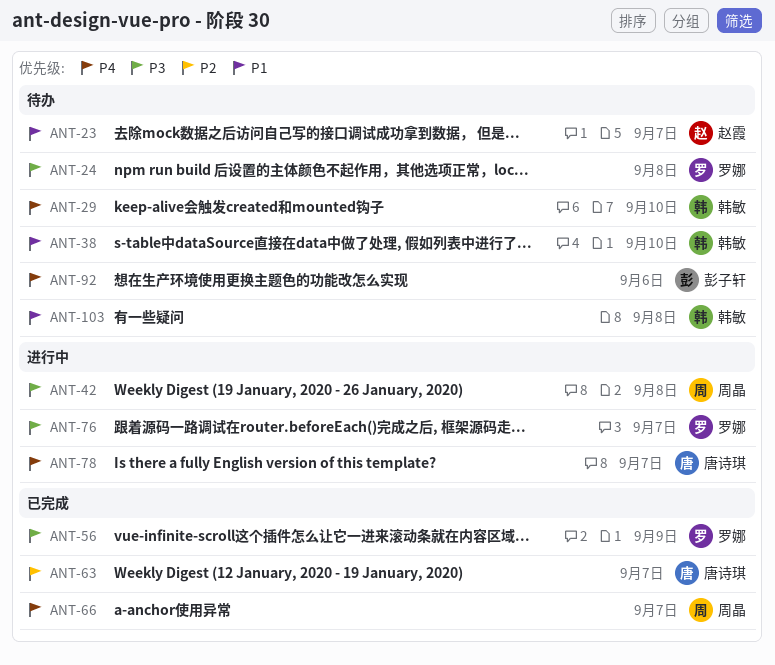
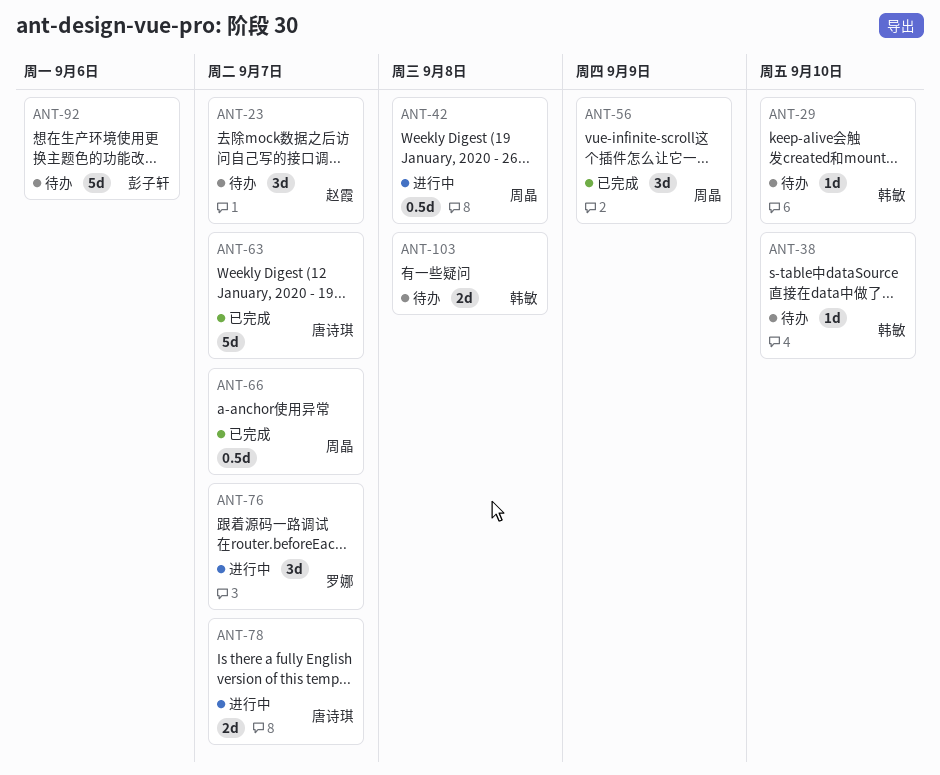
ANT-24: present -> none
ANT-56, owner: 罗娜 -> 周晶

